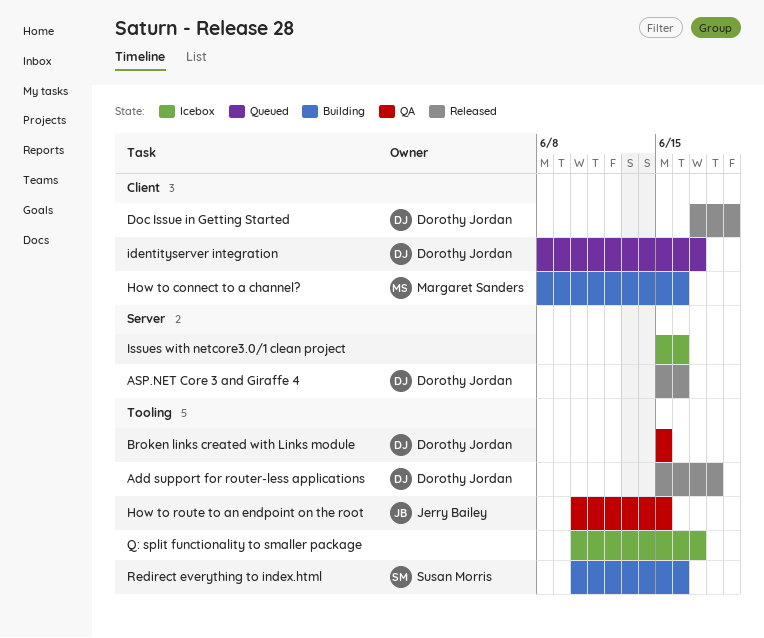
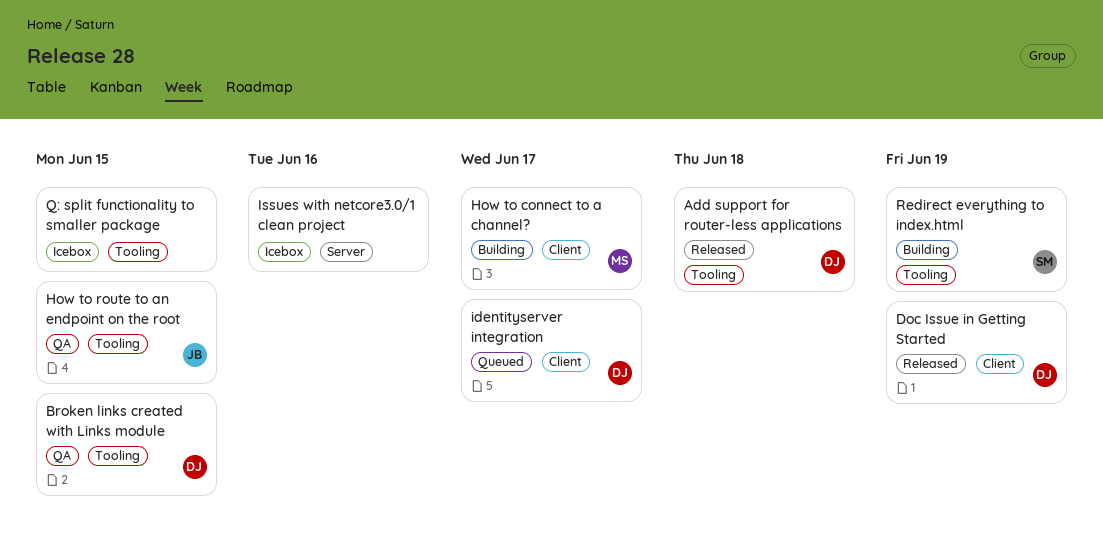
ASP.NET Core 3 and Giraffe 4: present -> none
How to connect to a channel?, due: Jun 16 -> Jun 17
Q: split functionality to smaller package, due: Jun 17 -> Jun 15
Redirect everything to index.html, due: Jun 16 -> Jun 19

